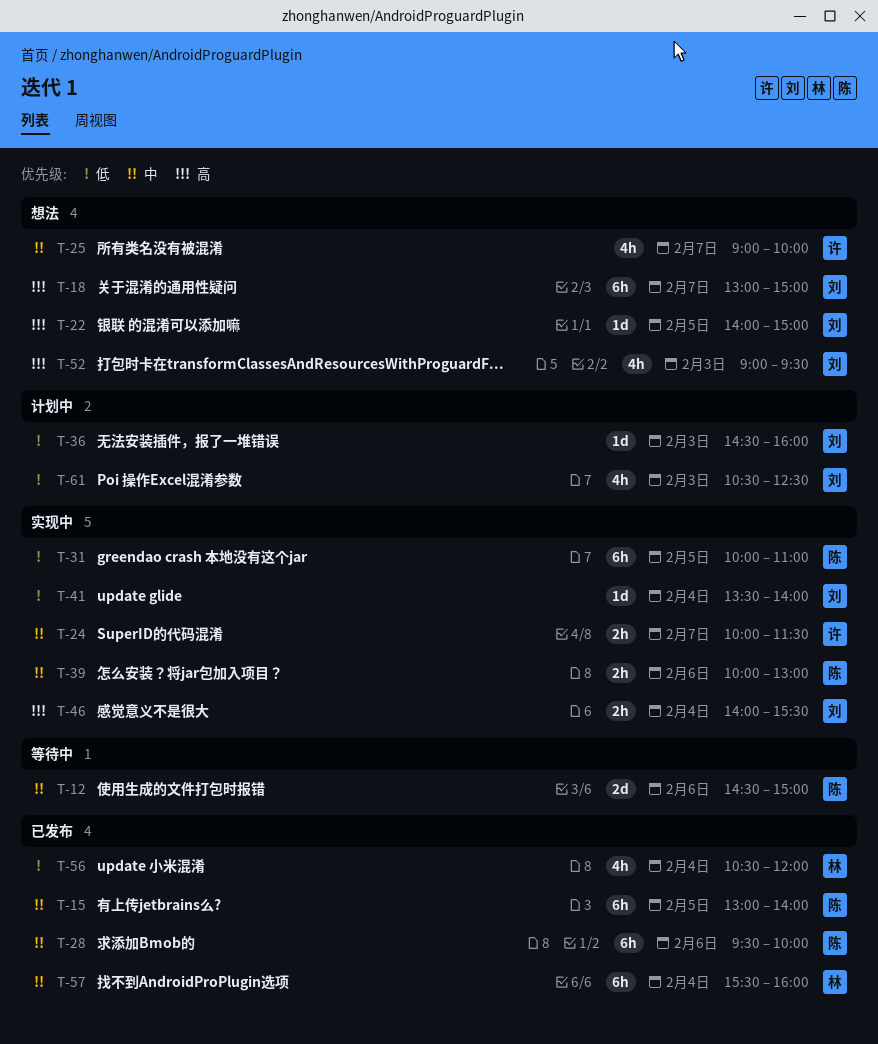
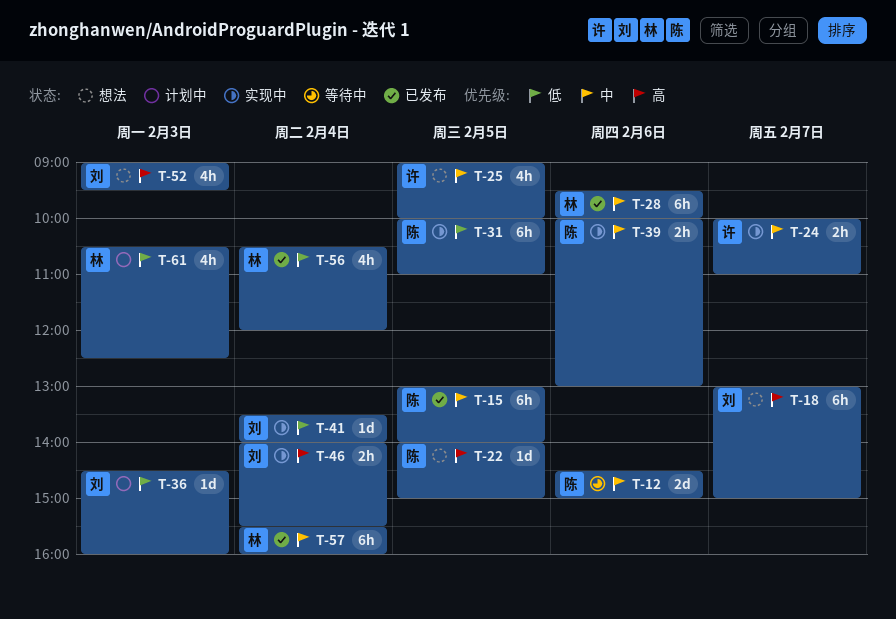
T-22, owner: 刘 -> 陈
T-24, ends: 11:30 -> 11:00
T-25, day: Feb 7 -> Feb 5
T-28, owner: 陈 -> 林
T-61, owner: 刘 -> 林

